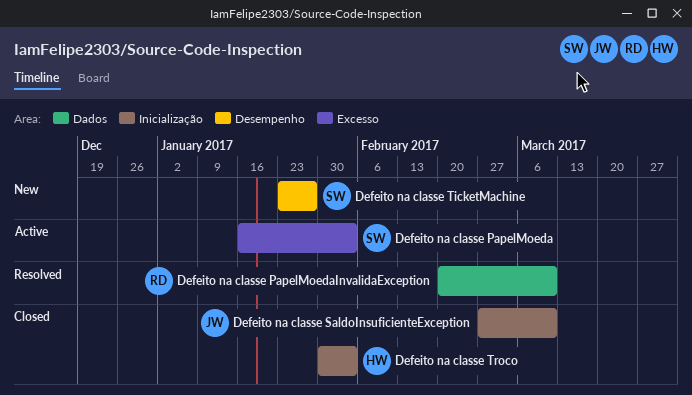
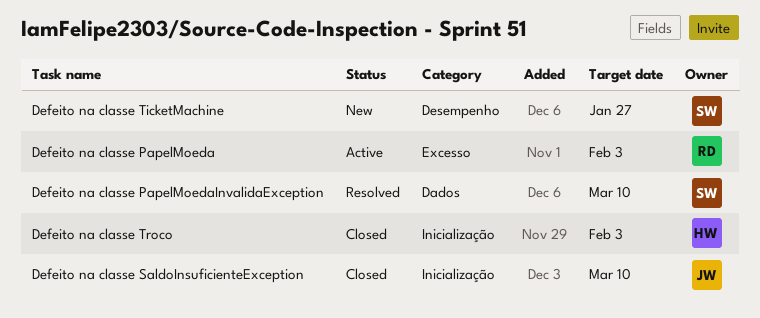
Defeito na classe PapelMoeda, owner: SW -> RD
Defeito na classe PapelMoedaInvalidaException, owner: RD -> SW

